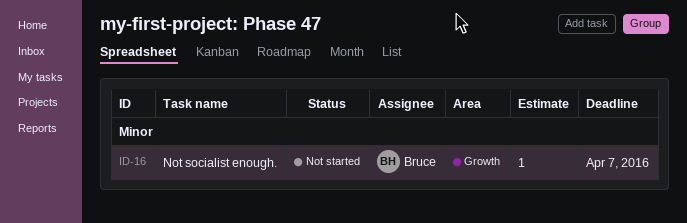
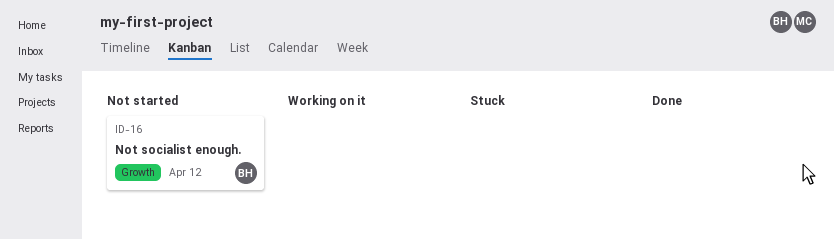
ID-16, due: Apr 7 -> Apr 12

